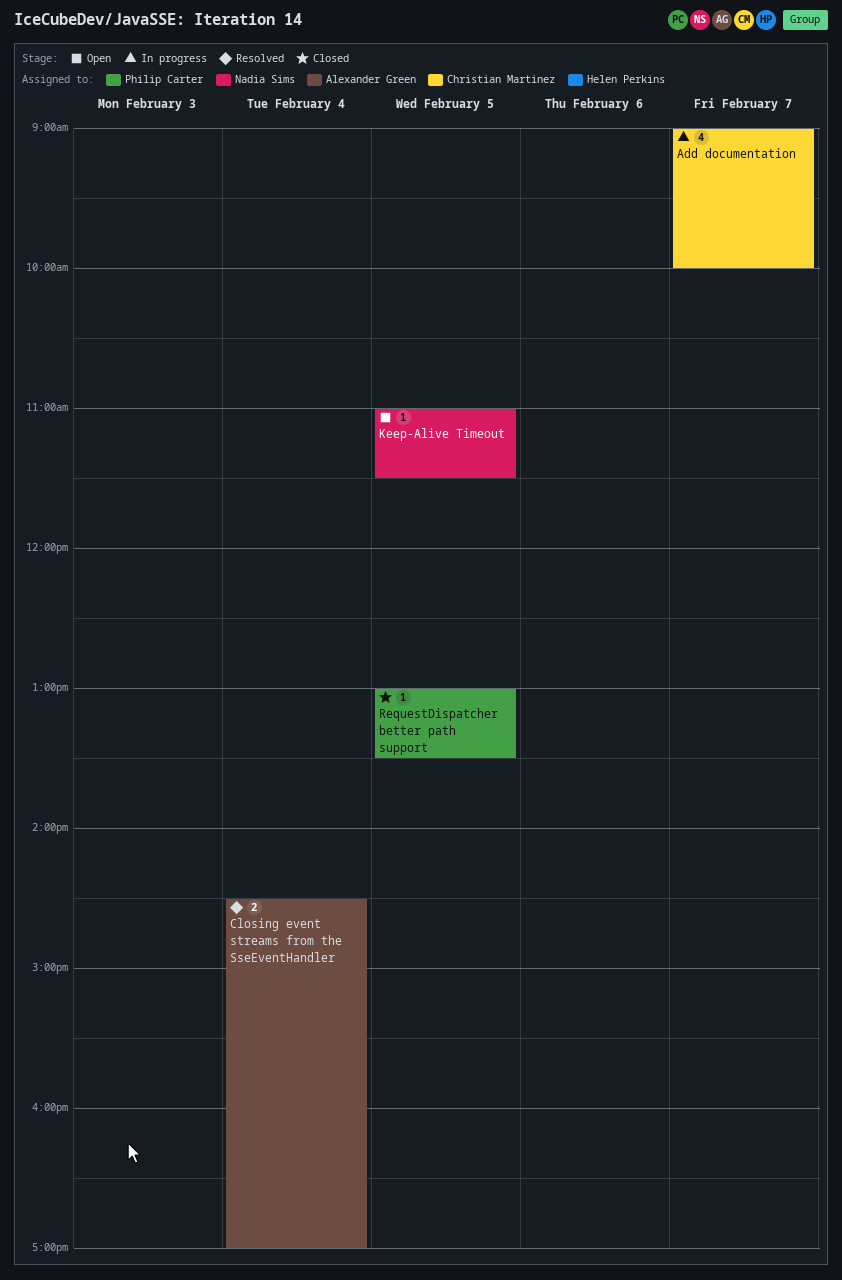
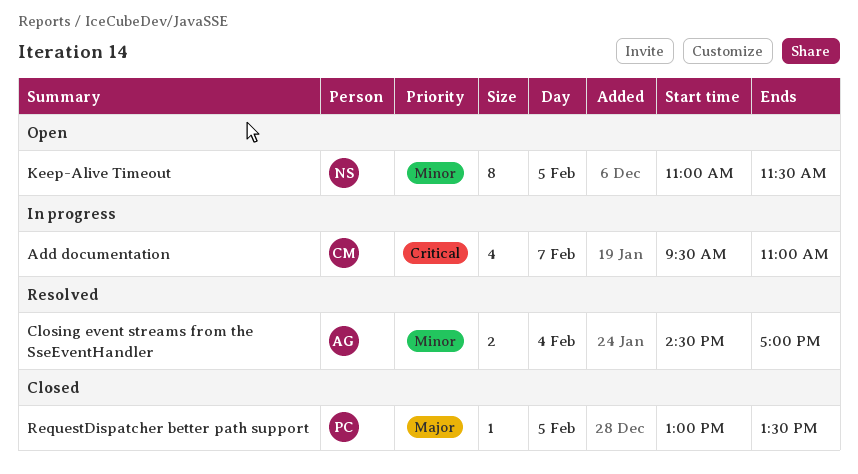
Add documentation, begins: 09:00 -> 09:30
Add documentation, ends: 10:00 -> 11:00
Keep-Alive Timeout, estimate: 1 -> 8

